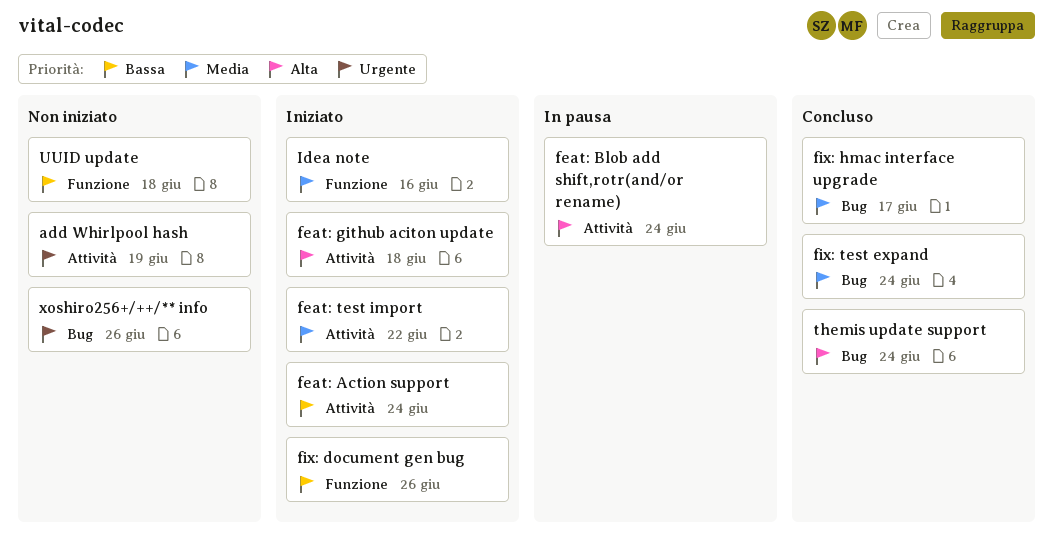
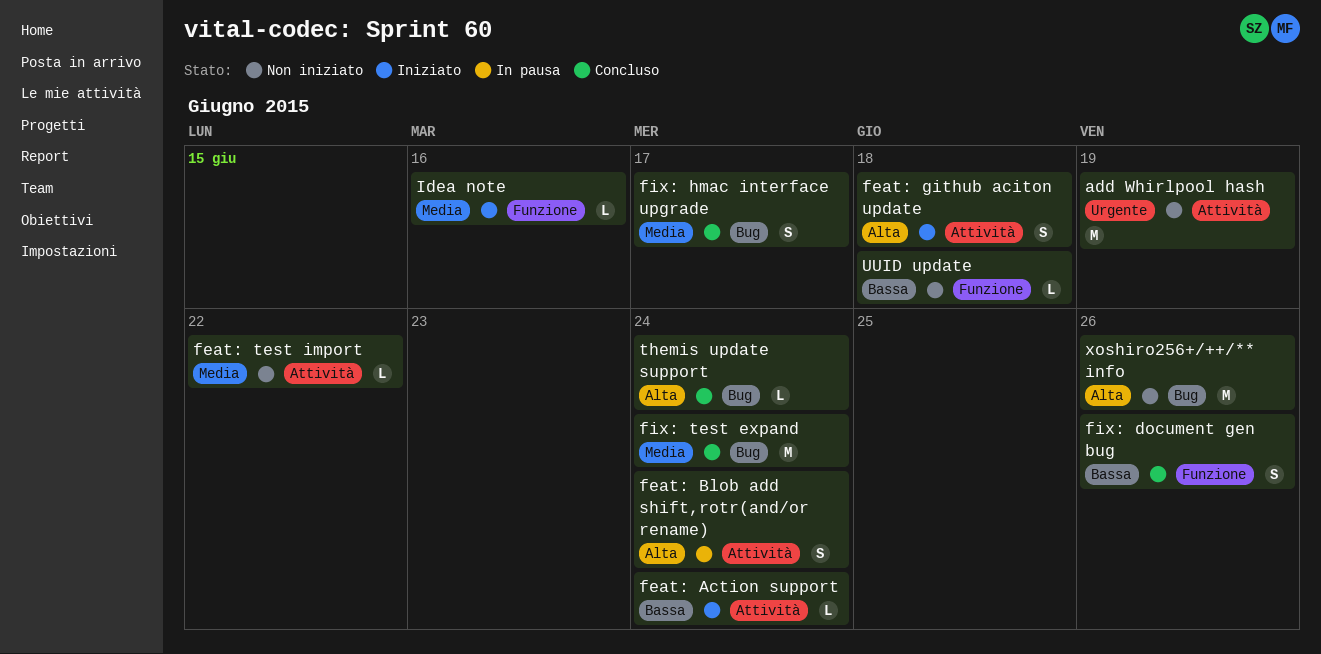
feat: test import, status: Iniziato -> Non iniziato
fix: document gen bug, status: Iniziato -> Concluso
xoshiro256+/++/** info, priority: Urgente -> Alta

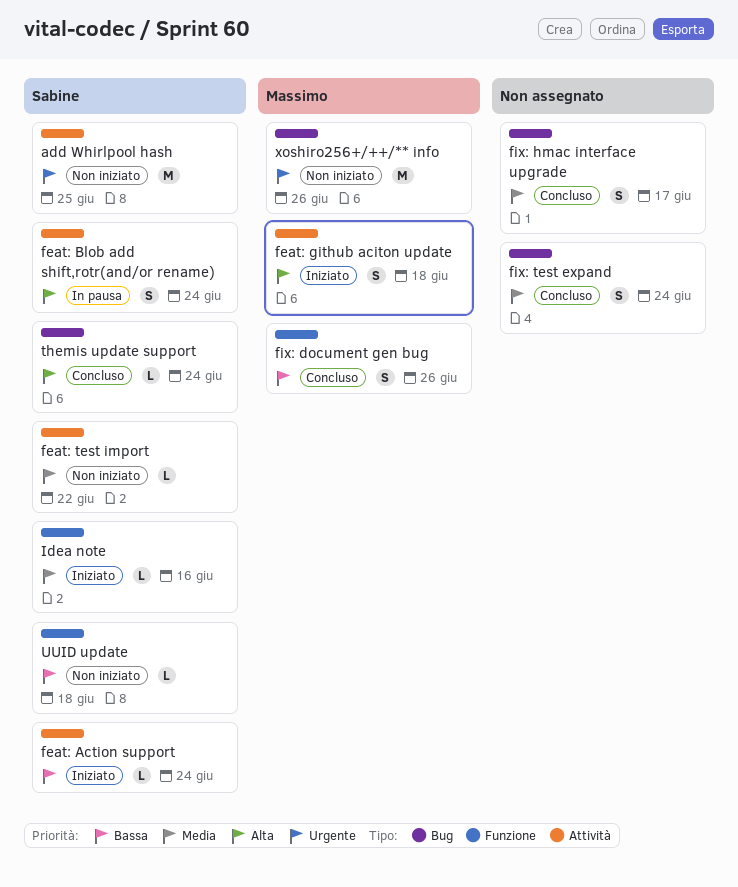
add Whirlpool hash, due: Jun 19 -> Jun 25
fix: test expand, estimate: M -> S
xoshiro256+/++/** info, priority: Alta -> Urgente

